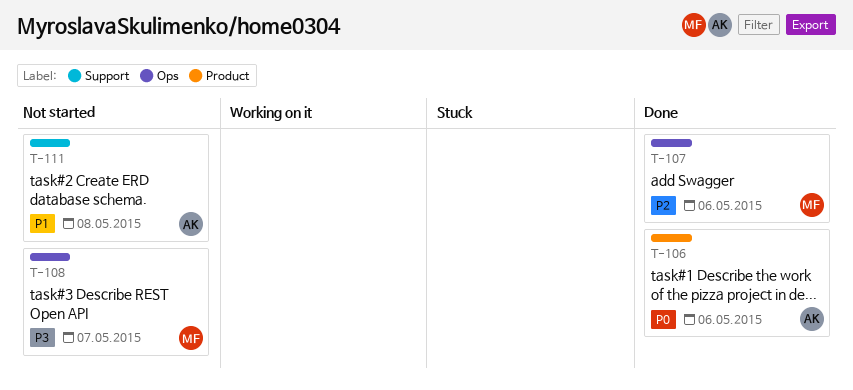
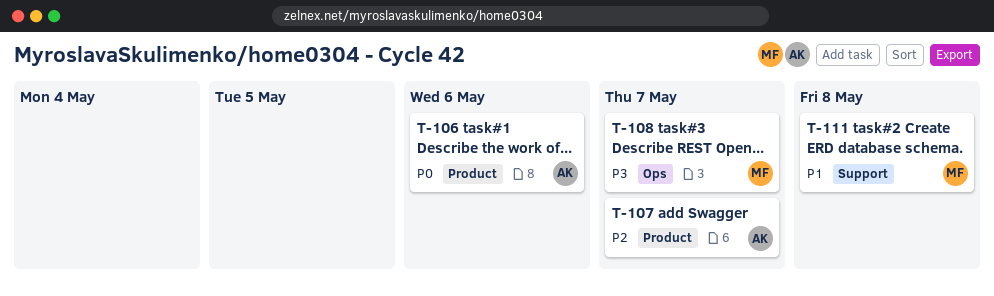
T-107, owner: MF -> AK
T-107, label: Ops -> Product
T-107, due: May 6 -> May 7
T-111, owner: AK -> MF

